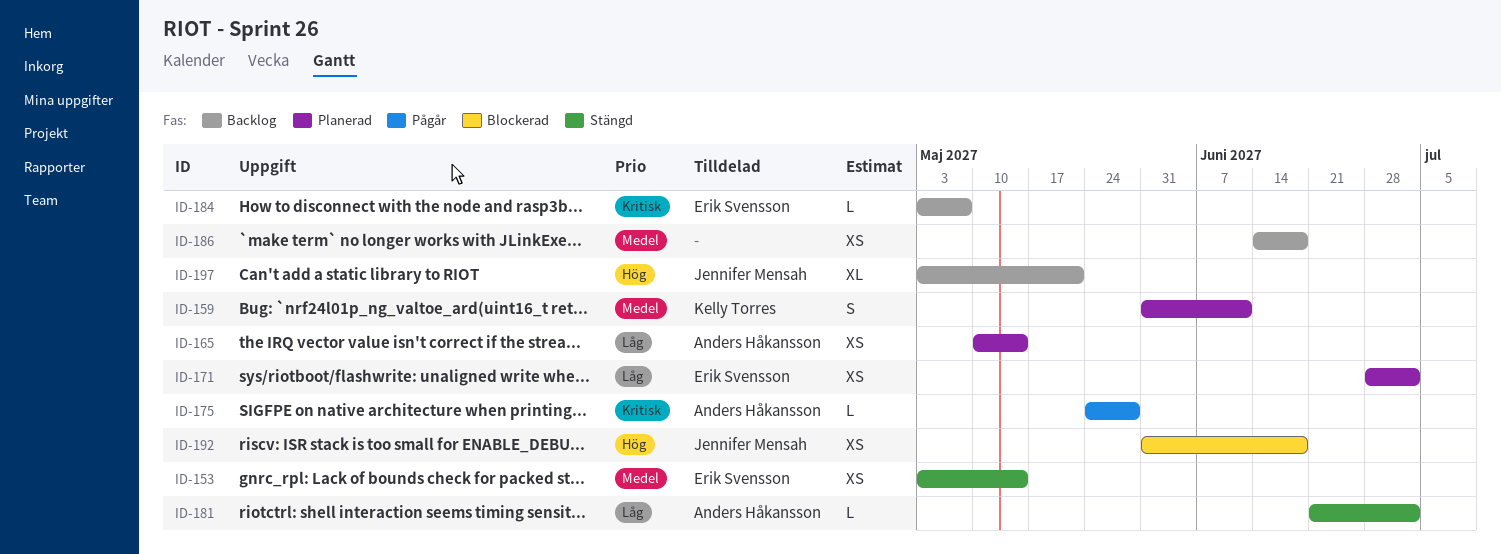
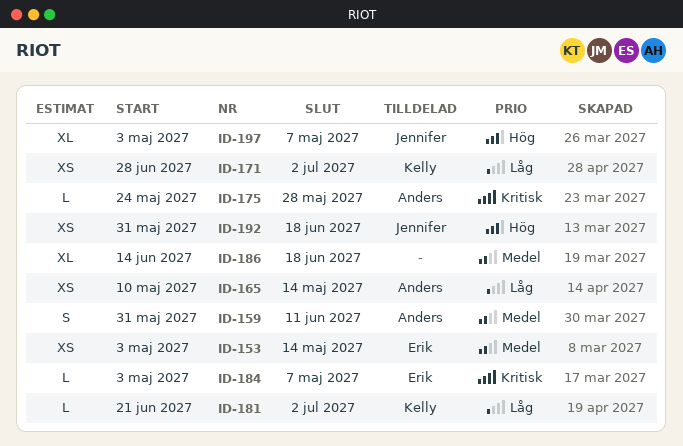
ID-159, owner: Kelly Torres -> Anders Håkansson
ID-171, owner: Erik Svensson -> Kelly Torres
ID-181, owner: Anders Håkansson -> Kelly Torres
ID-186, estimate: XS -> XL
ID-197, due: May 21 -> May 7

